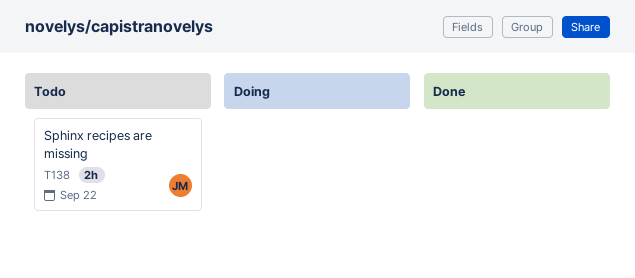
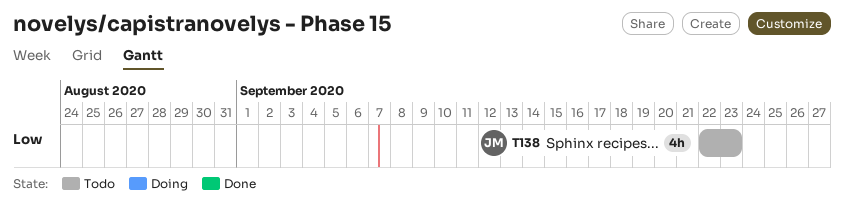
T138, estimate: 2h -> 4h
T138, due: Sep 22 -> Sep 23

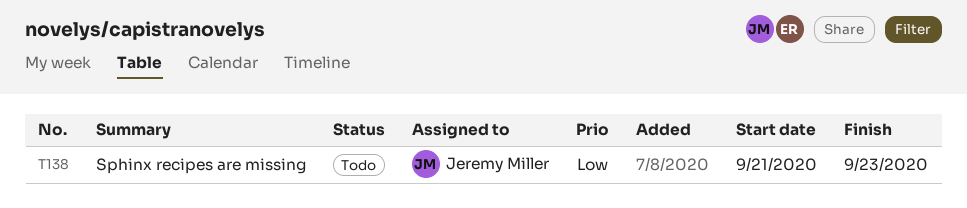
T138, start: Sep 22 -> Sep 21

